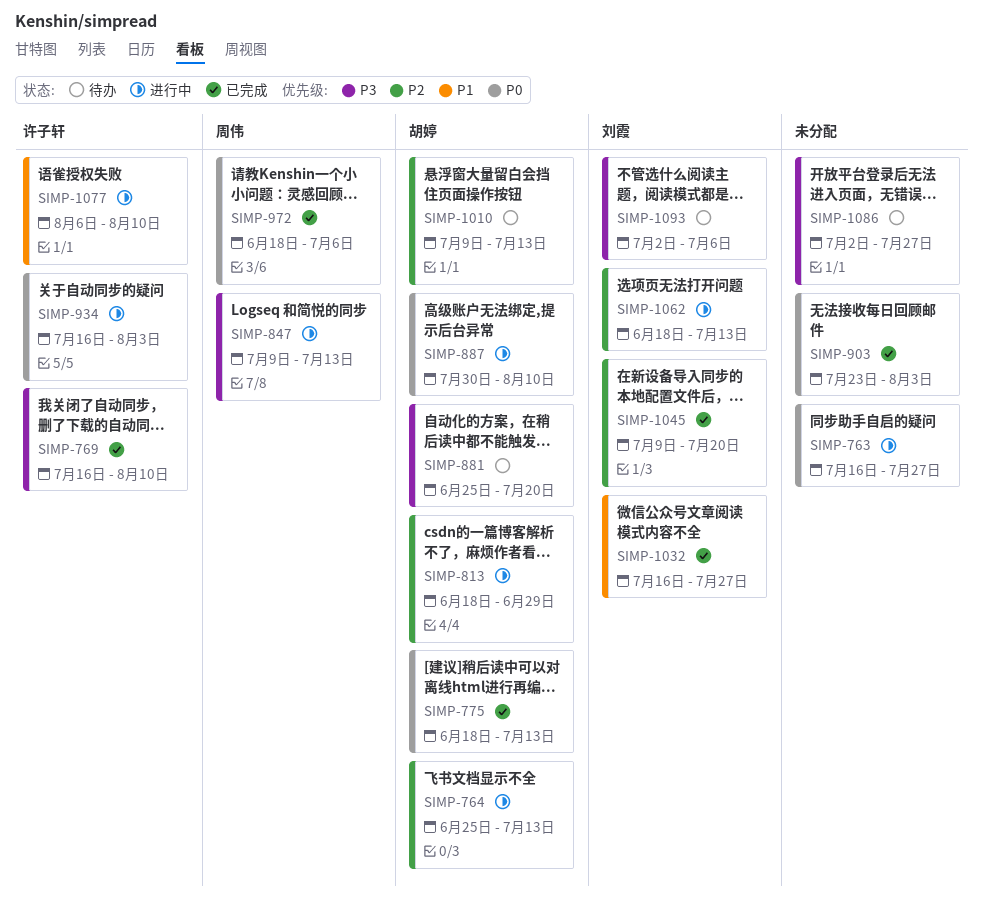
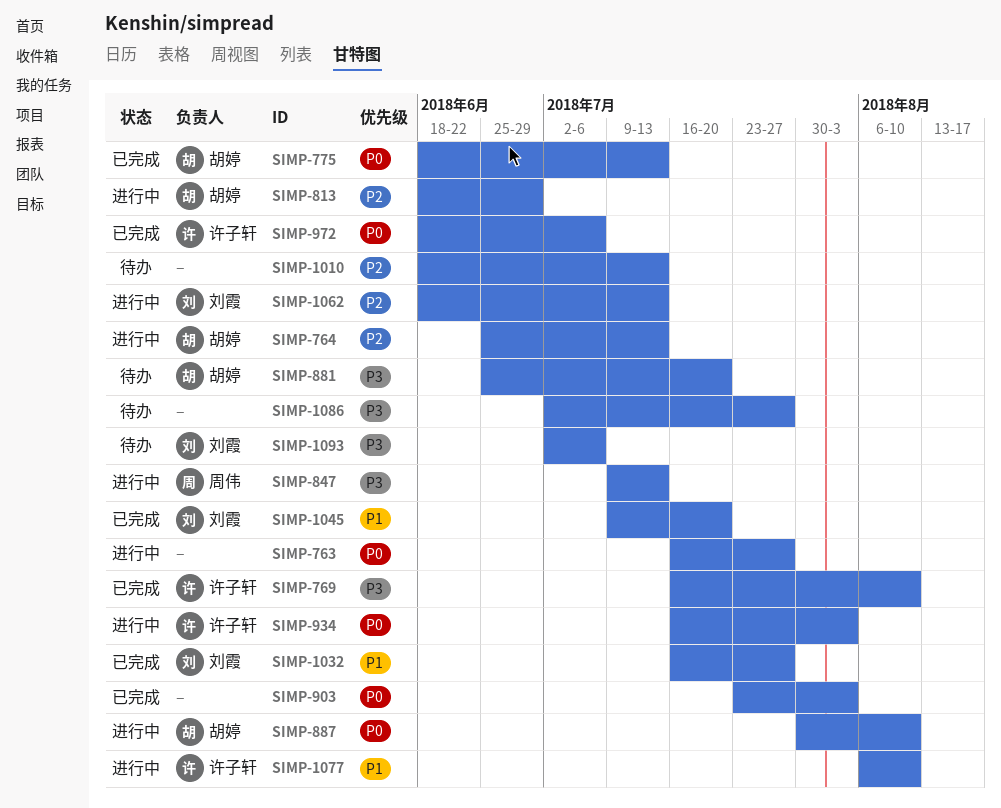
SIMP-972, owner: 周伟 -> 许子轩
SIMP-1010, owner: 胡婷 -> none
SIMP-1010, start: Jul 9 -> Jun 18
SIMP-1045, priority: P2 -> P1

